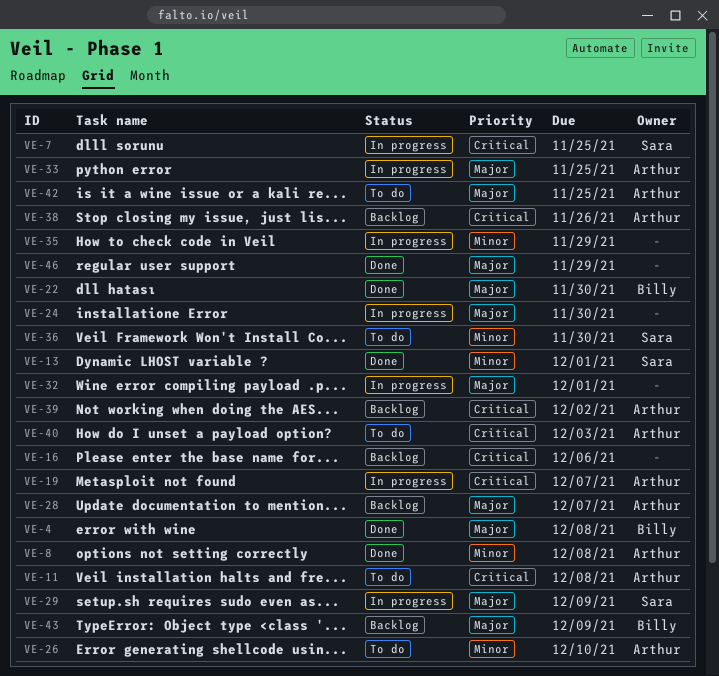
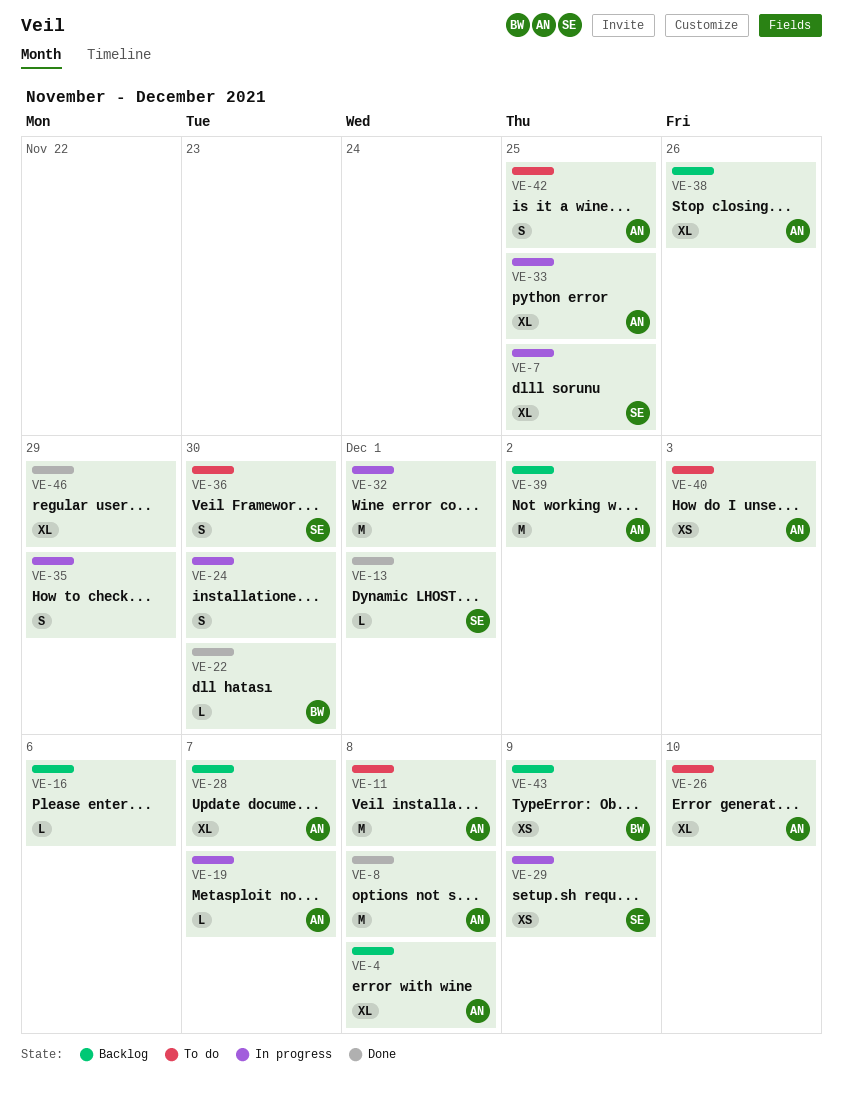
VE-4, status: Done -> Backlog
VE-4, owner: Billy -> Arthur

